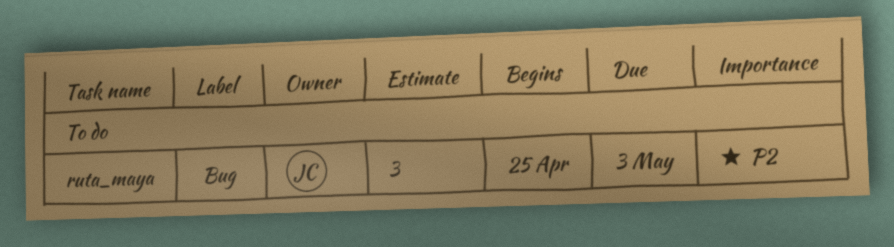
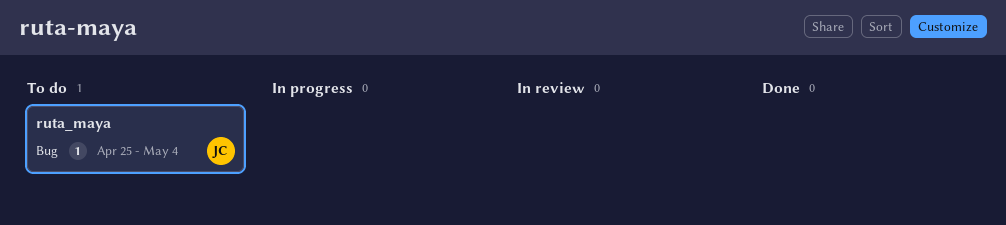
ruta_maya, estimate: 3 -> 1
ruta_maya, due: May 3 -> May 4

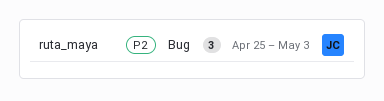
ruta_maya, estimate: 1 -> 3
ruta_maya, due: May 4 -> May 3

